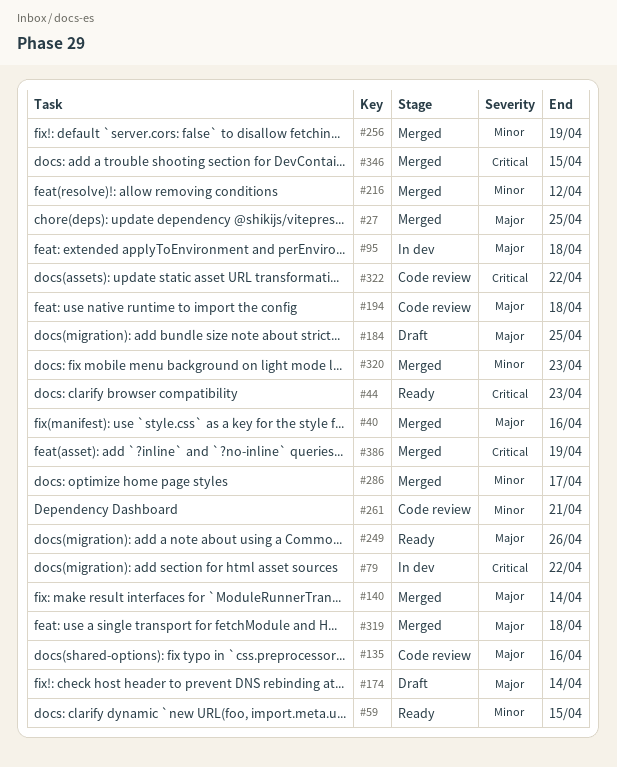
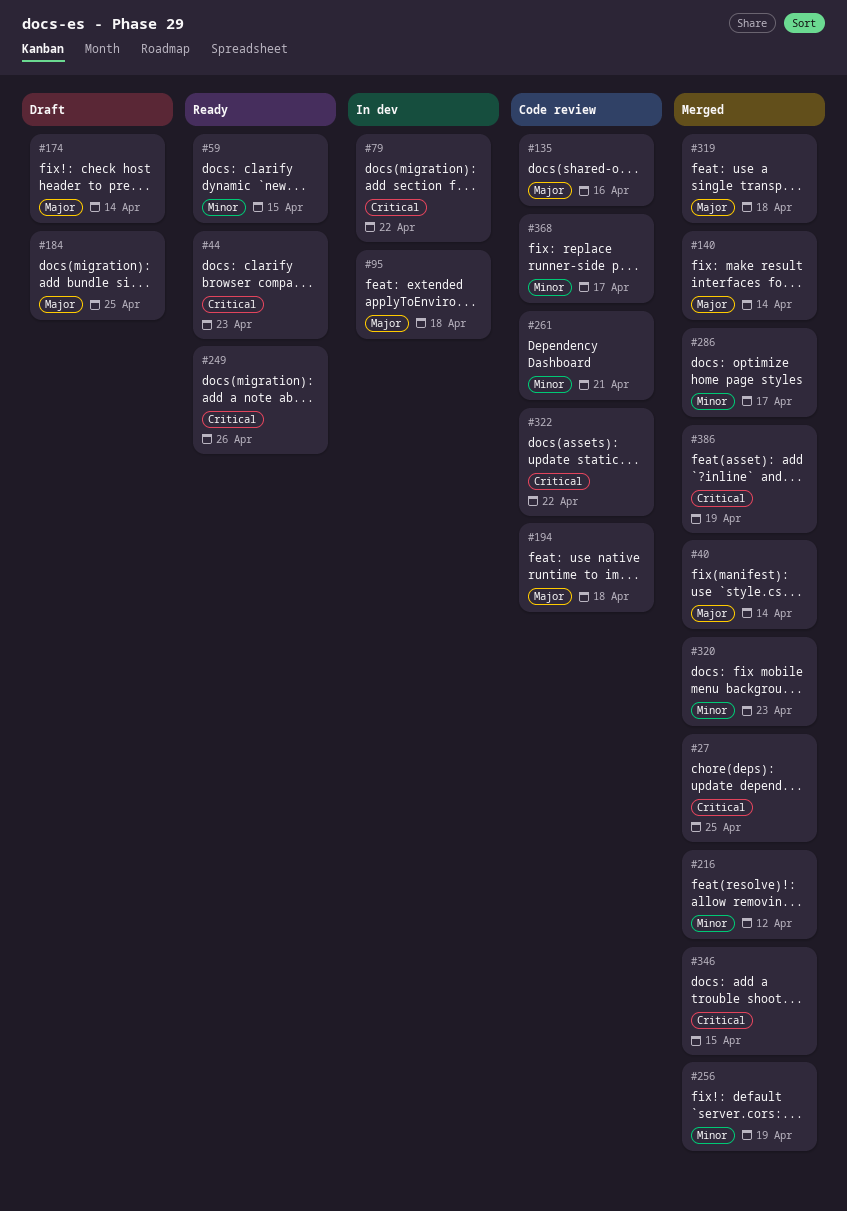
#27, priority: Major -> Critical
#40, due: Apr 16 -> Apr 14
#249, priority: Major -> Critical
#368: none -> present

